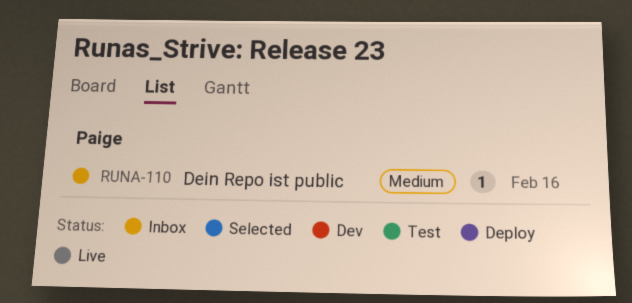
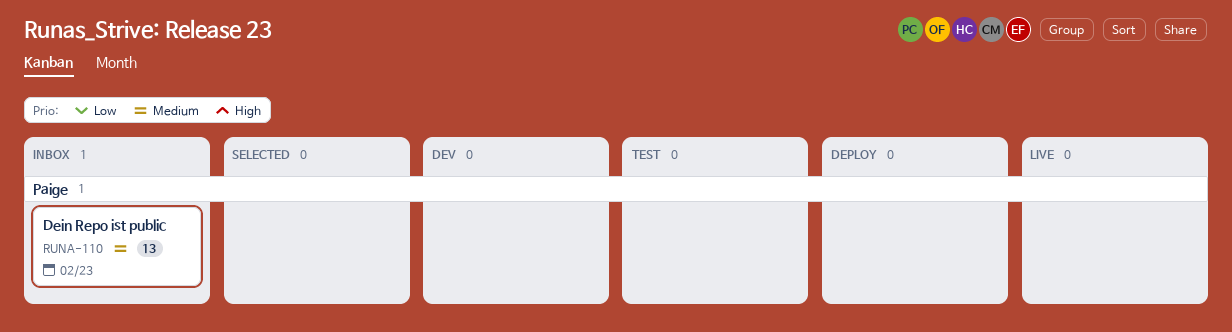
RUNA-110, estimate: 1 -> 13
RUNA-110, due: Feb 16 -> Feb 23

